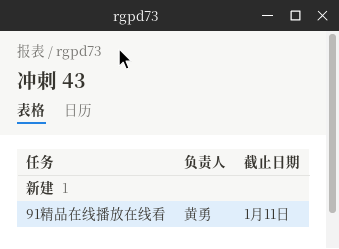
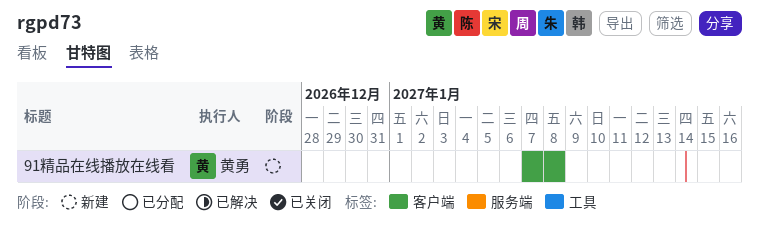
91精品在线播放在线看, due: Jan 11 -> Jan 8

